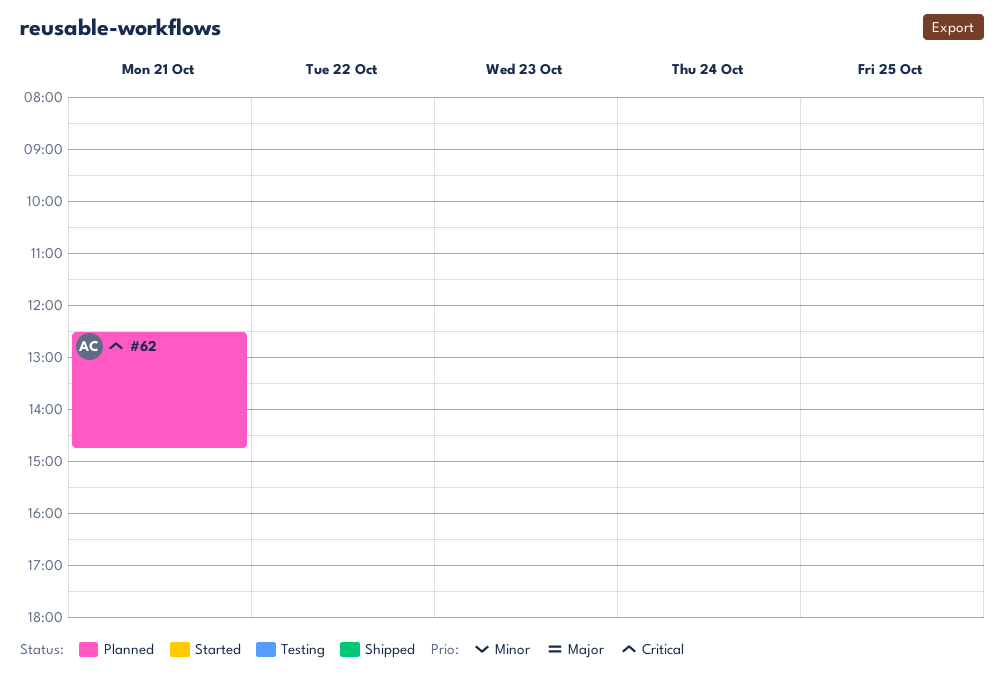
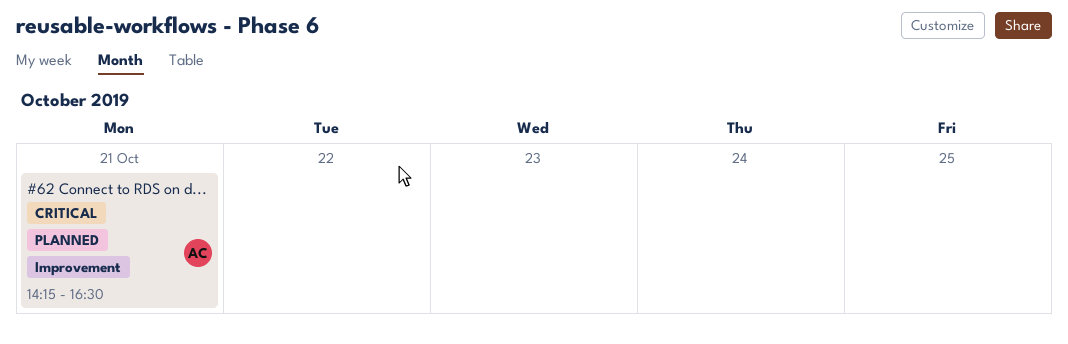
#62, begins: 12:30 -> 14:15
#62, ends: 14:45 -> 16:30

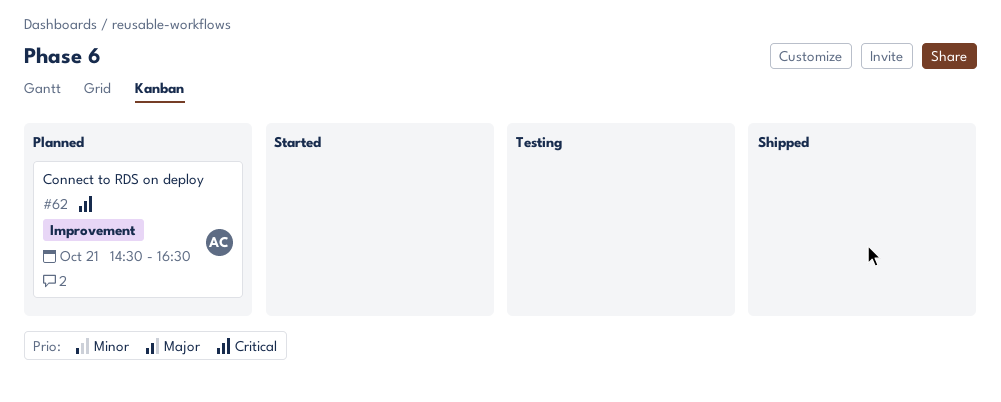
#62, begins: 14:15 -> 14:30

